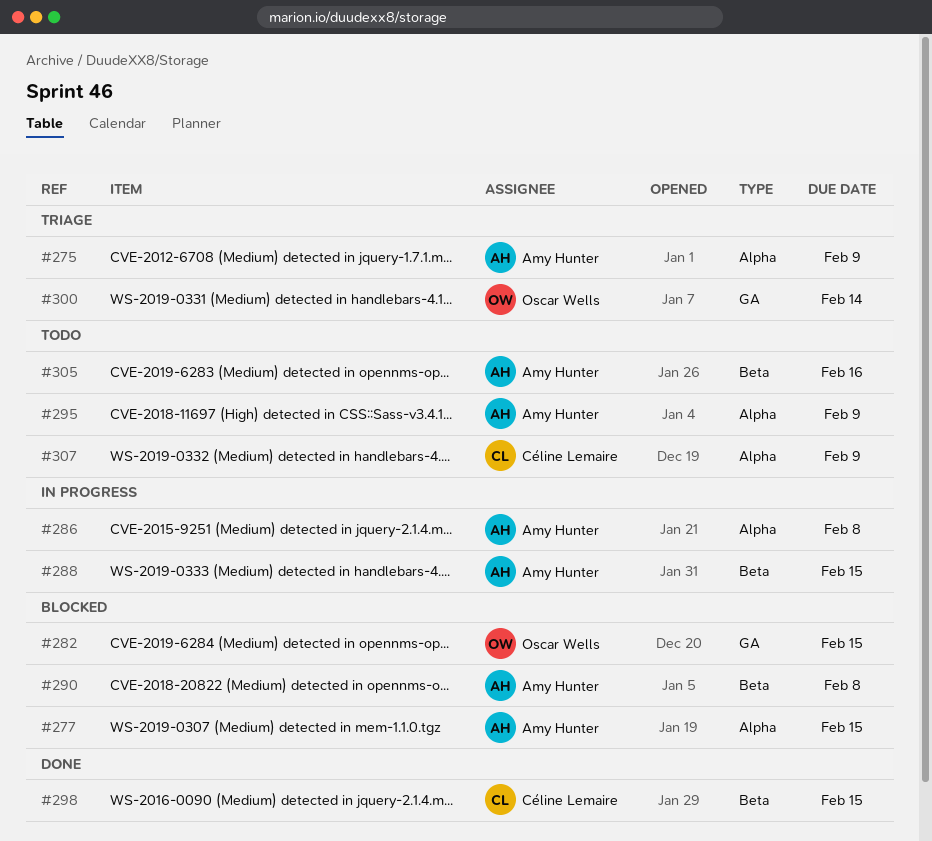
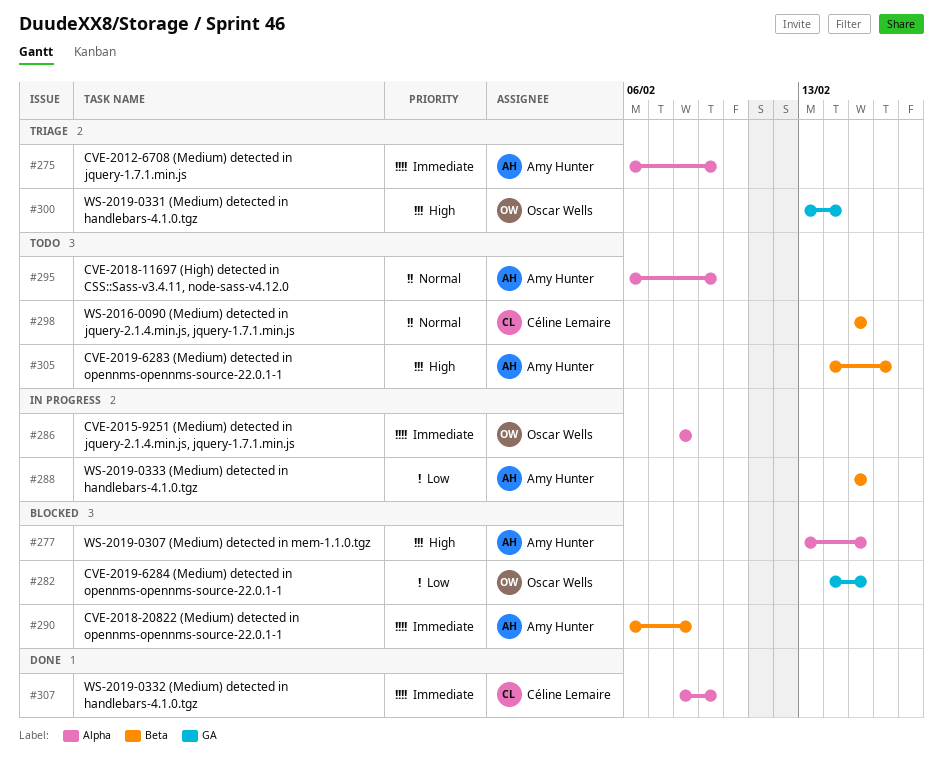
#286, owner: Amy Hunter -> Oscar Wells
#298, status: Done -> Todo
#307, status: Todo -> Done

